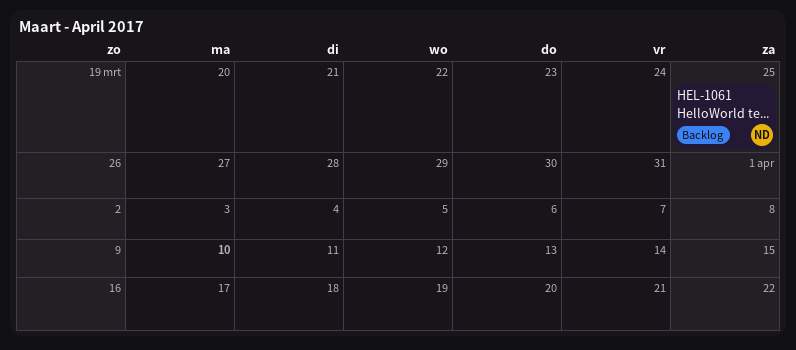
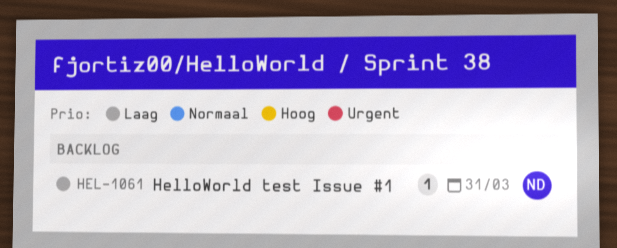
HEL-1061, due: Mar 25 -> Mar 31

